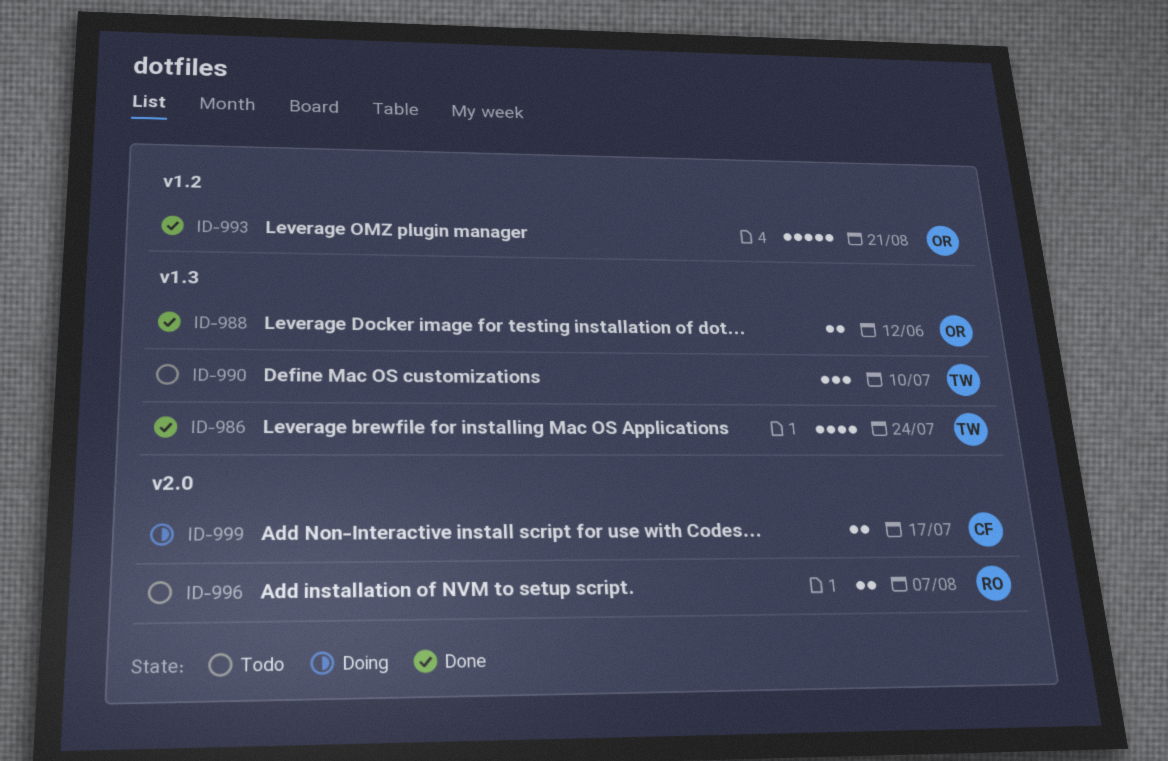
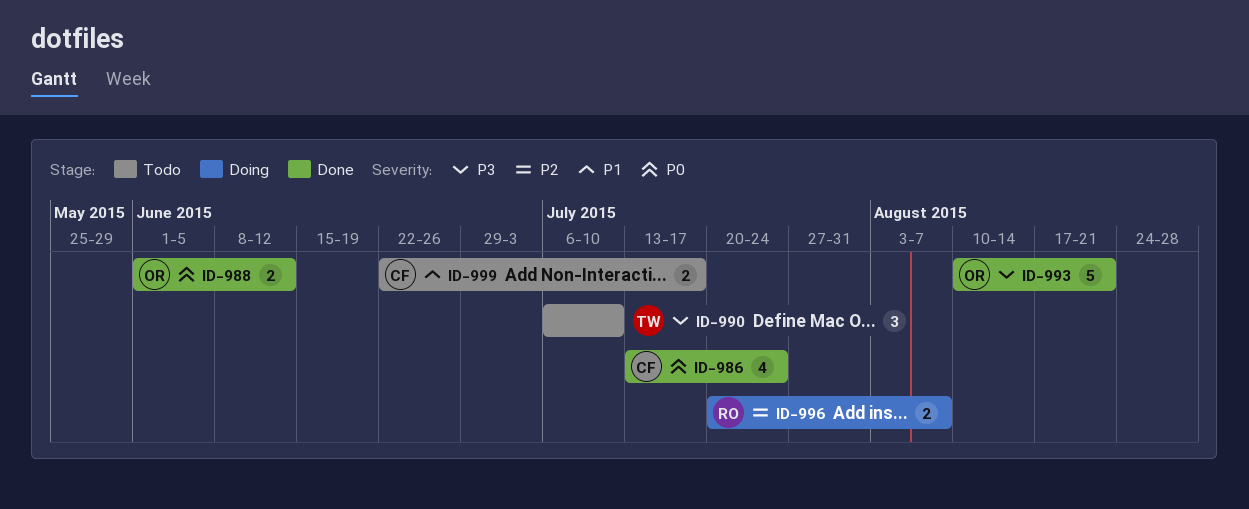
ID-986, owner: TW -> CF
ID-996, status: Todo -> Doing
ID-999, status: Doing -> Todo

